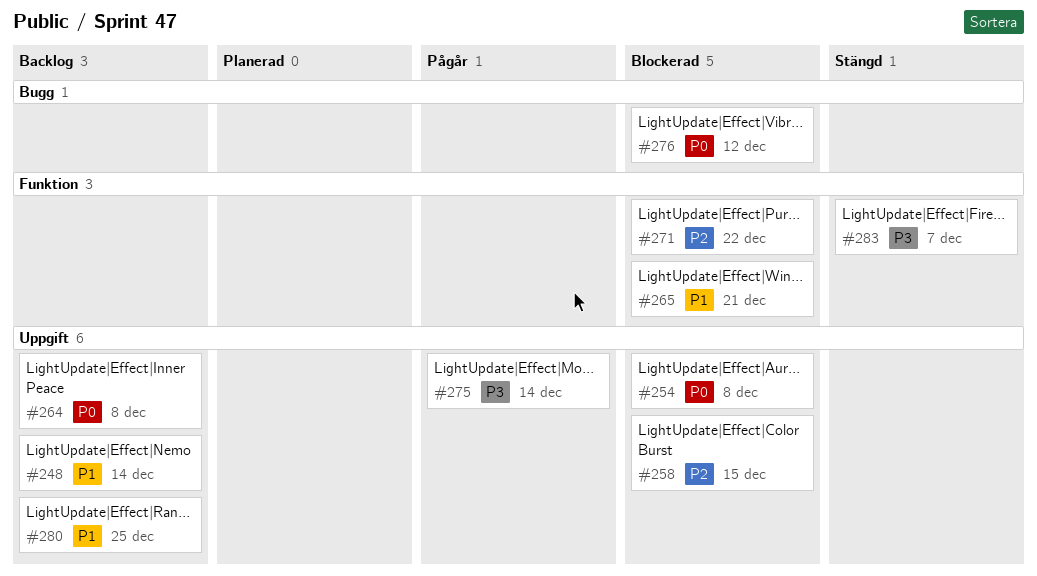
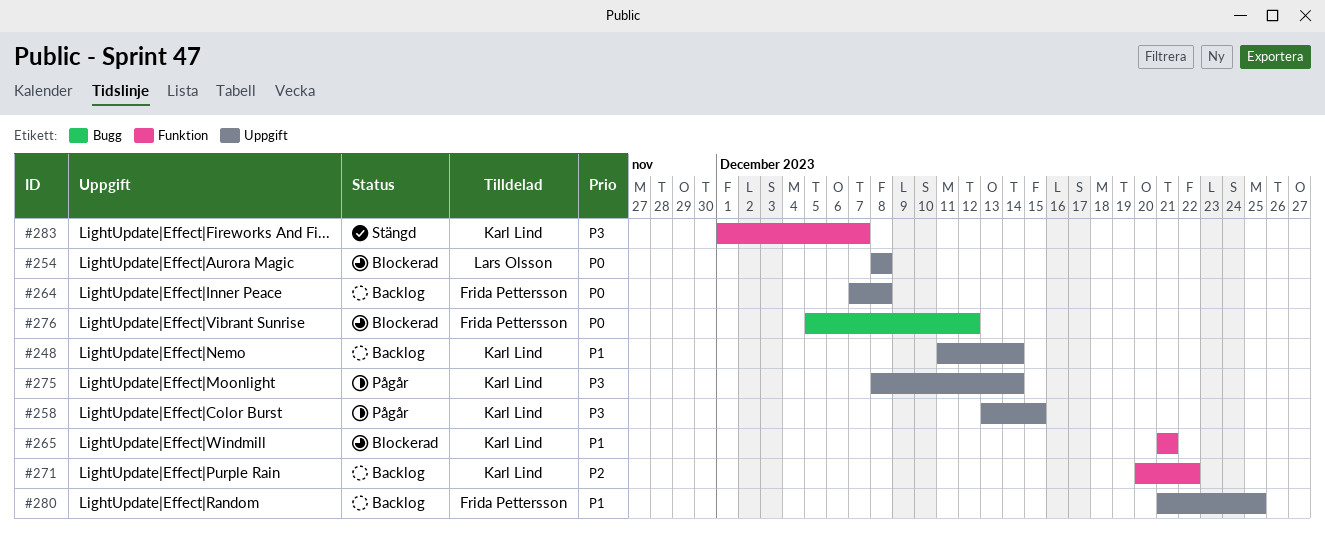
#258, status: Blockerad -> Pågår
#258, priority: P2 -> P3
#271, status: Blockerad -> Backlog

